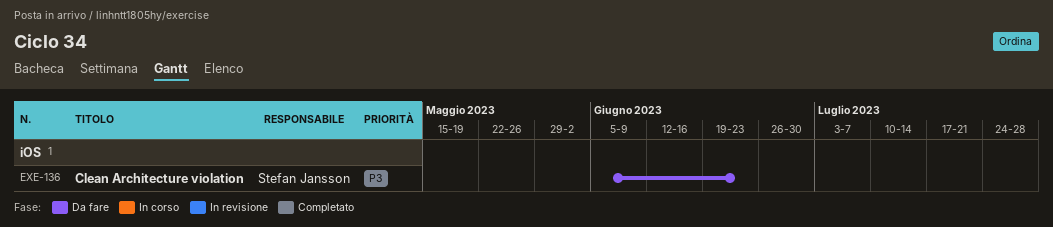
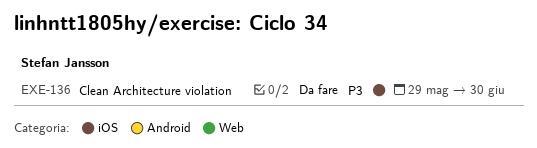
EXE-136, start: Jun 5 -> May 29
EXE-136, due: Jun 23 -> Jun 30

